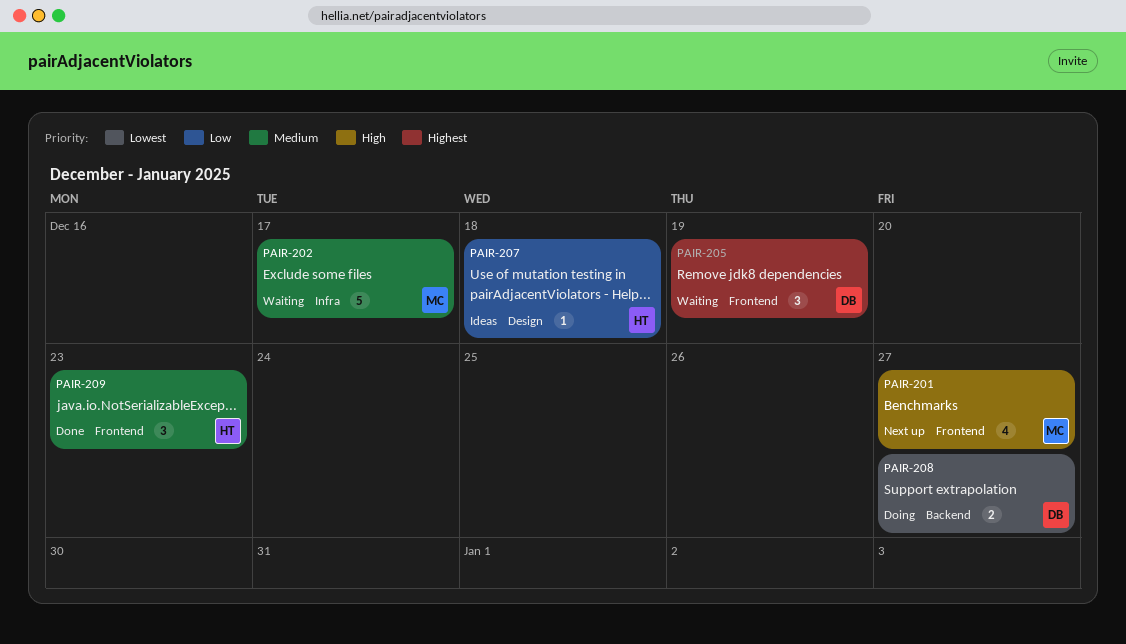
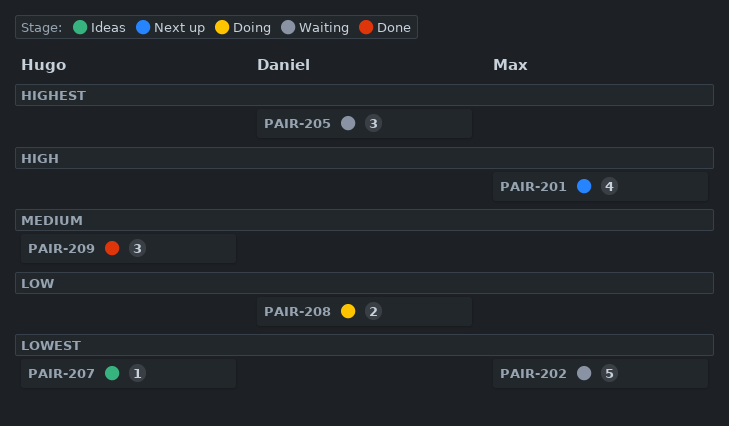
PAIR-202, priority: Medium -> Lowest
PAIR-207, priority: Low -> Lowest
PAIR-208, priority: Lowest -> Low

